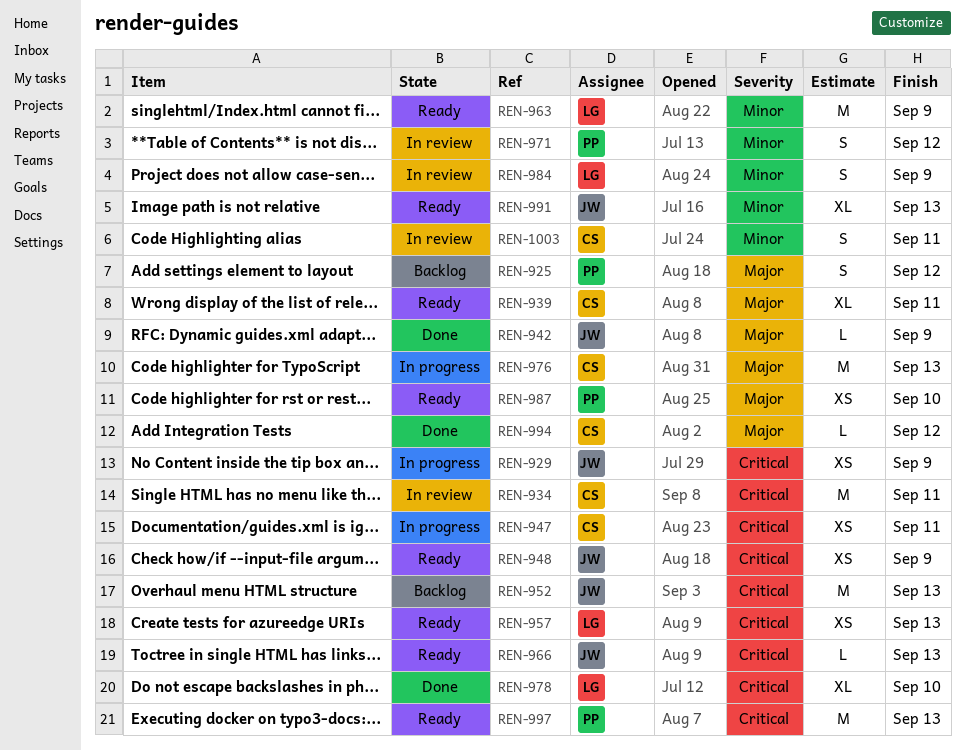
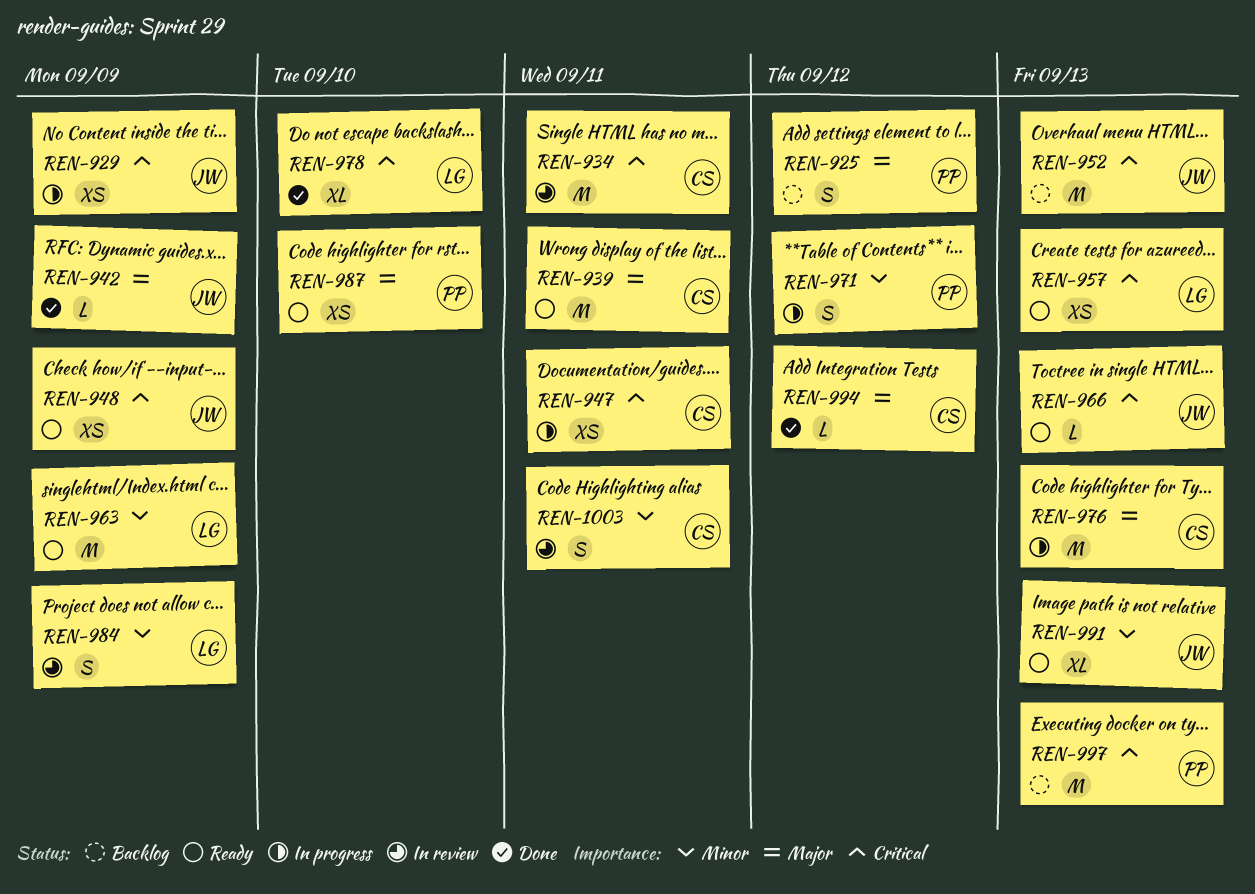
REN-939, estimate: XL -> M
REN-971, status: In review -> In progress
REN-997, status: Ready -> Backlog

